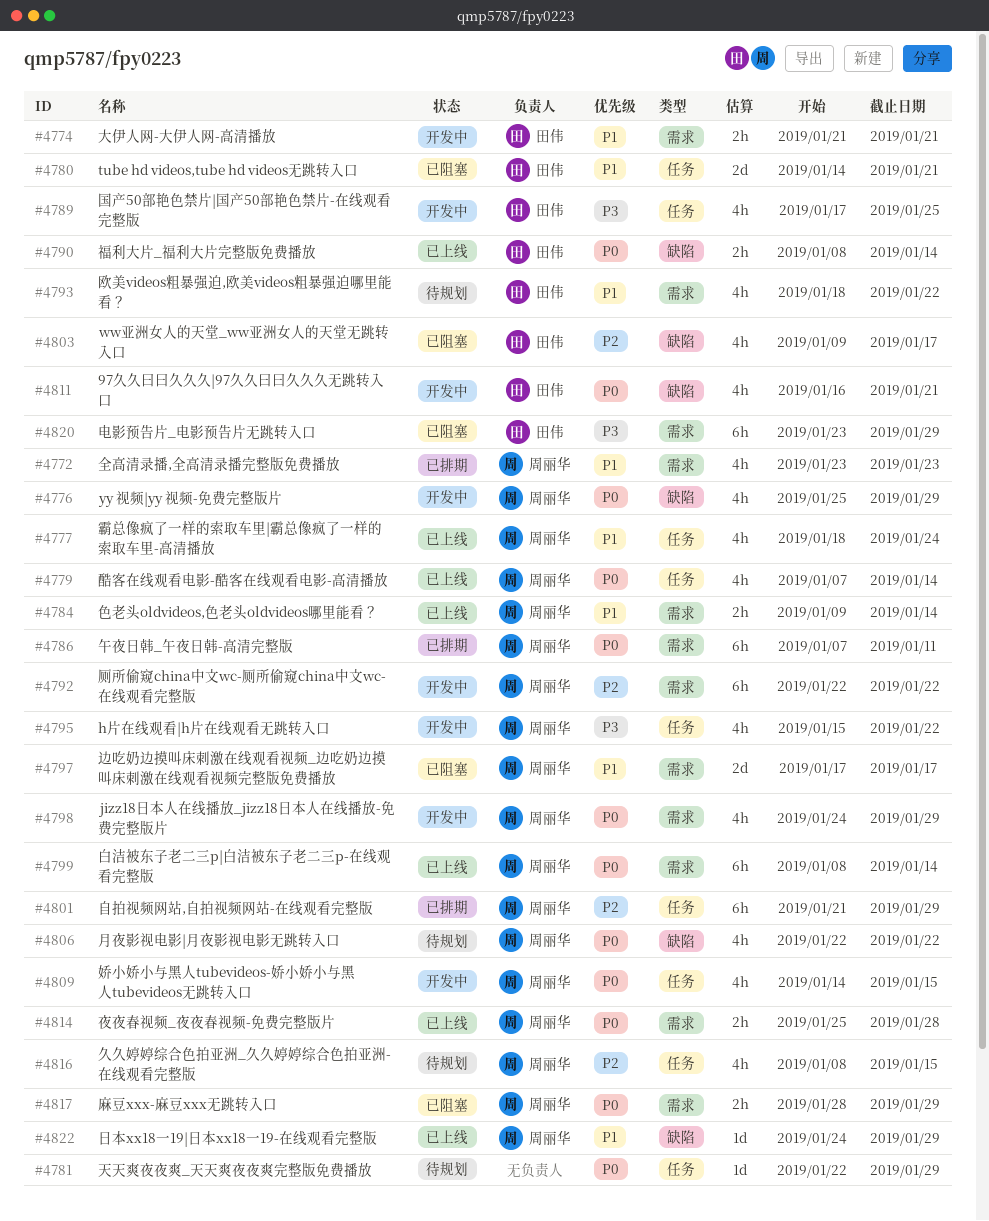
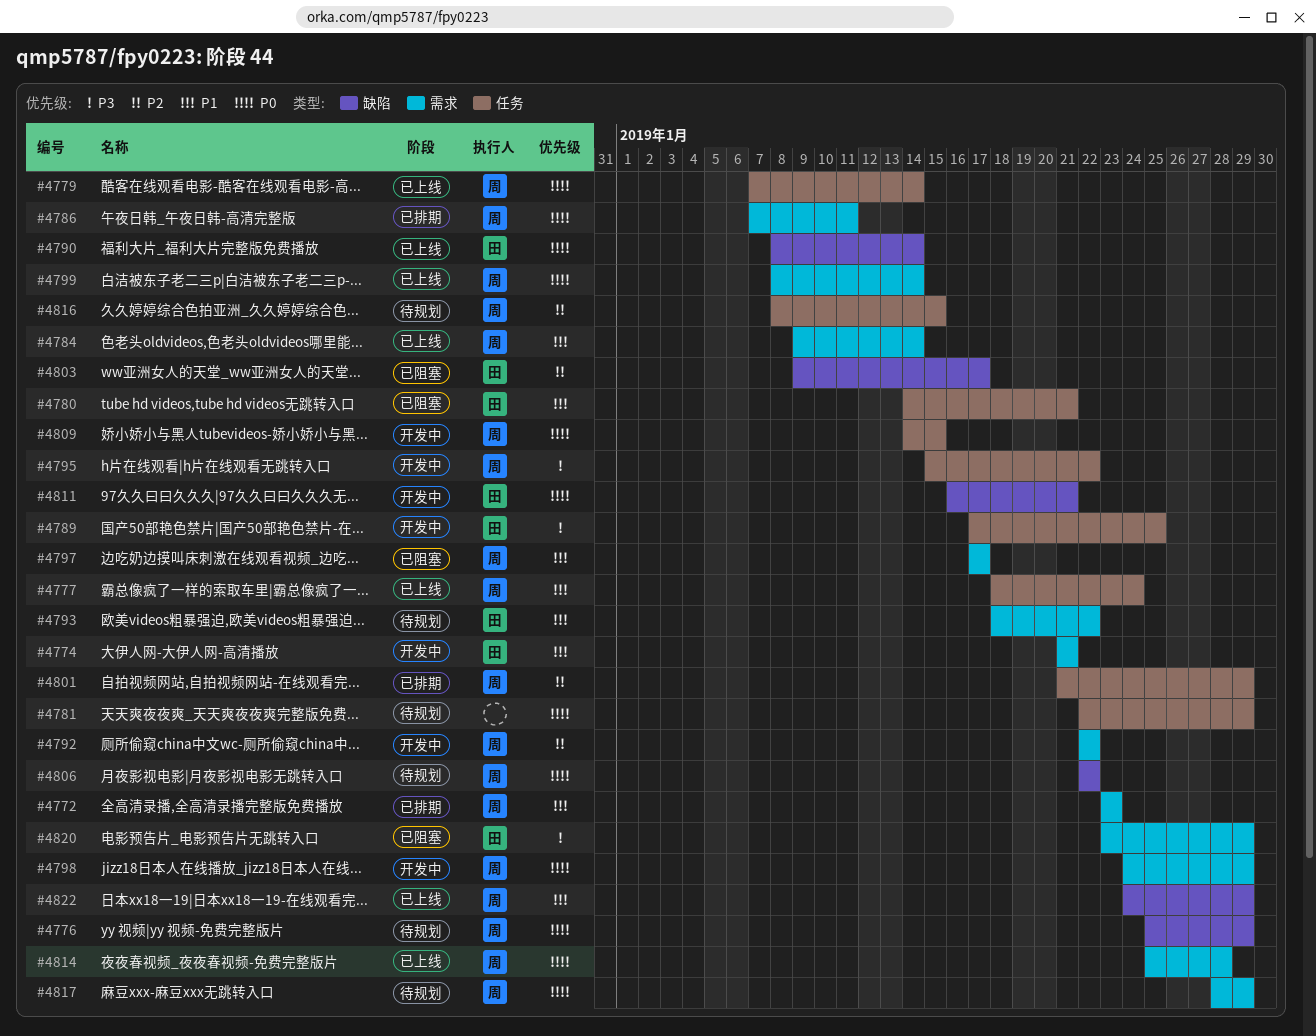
#4776, status: 开发中 -> 待规划
#4817, status: 已阻塞 -> 待规划

